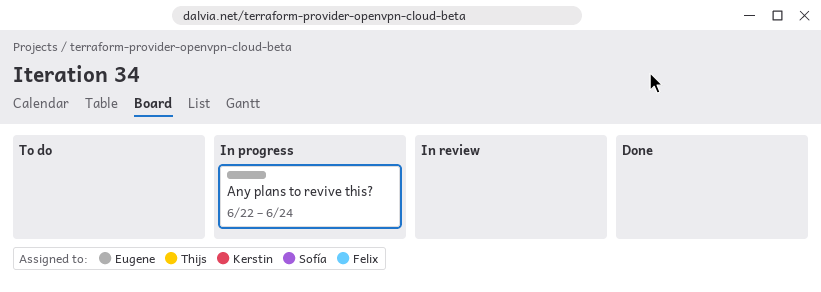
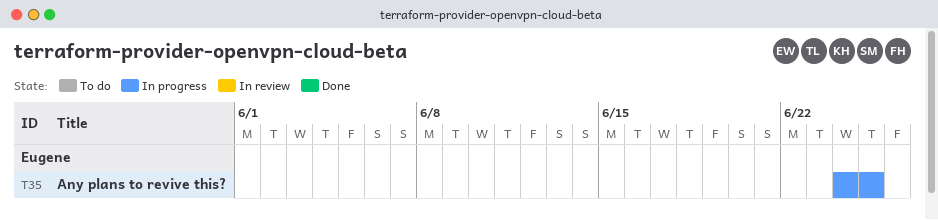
Any plans to revive this?, start: Jun 22 -> Jun 24
Any plans to revive this?, due: Jun 24 -> Jun 25

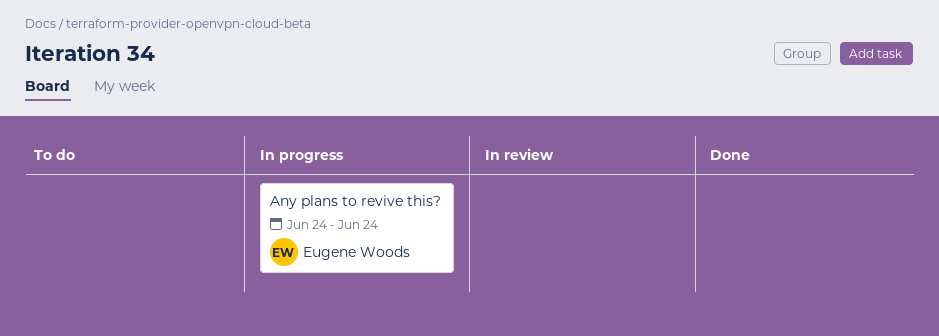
Any plans to revive this?, due: Jun 25 -> Jun 24

